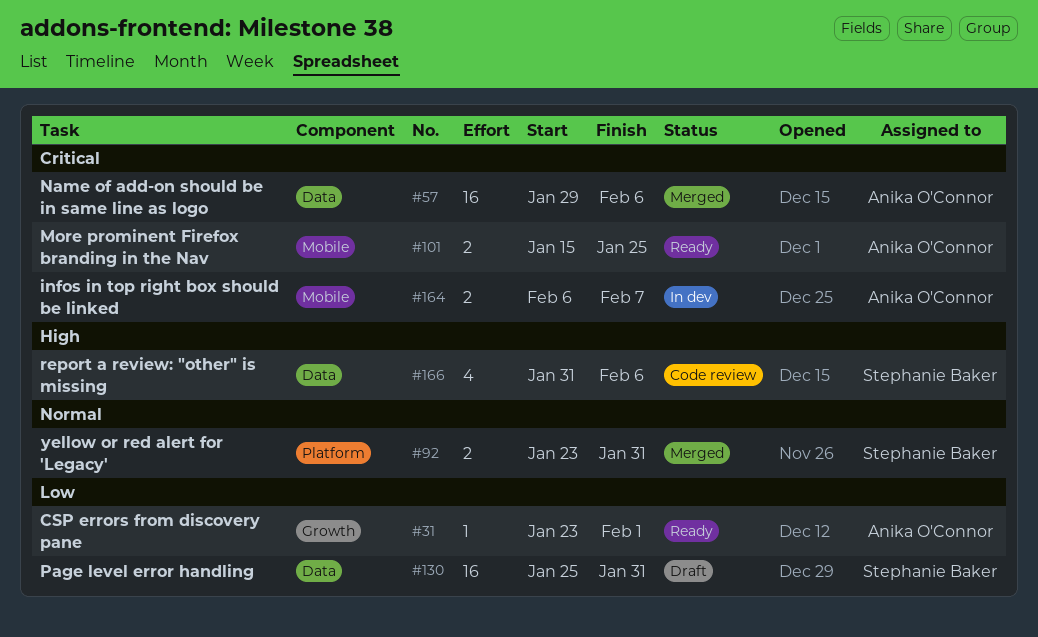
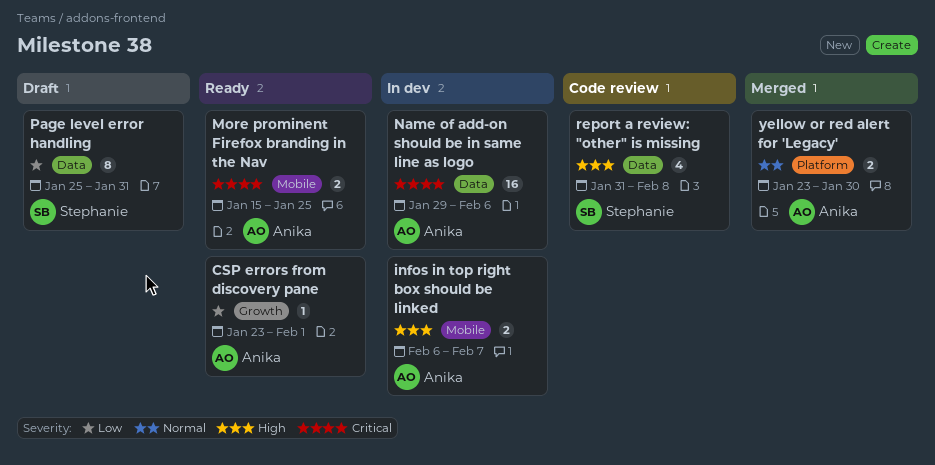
infos in top right box should be linked, priority: Critical -> High
Name of add-on should be in same line as logo, status: Merged -> In dev
Page level error handling, estimate: 16 -> 8
report a review: "other" is missing, due: Feb 6 -> Feb 8
yellow or red alert for 'Legacy', owner: Stephanie Baker -> Anika O'Connor
yellow or red alert for 'Legacy', due: Jan 31 -> Jan 30

